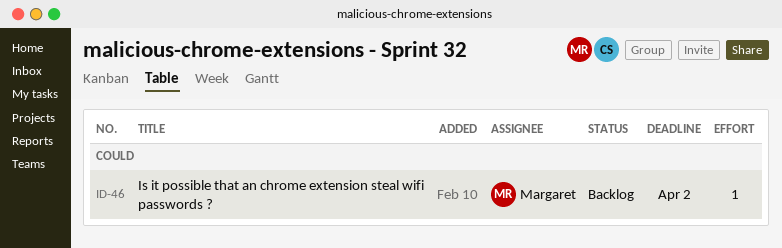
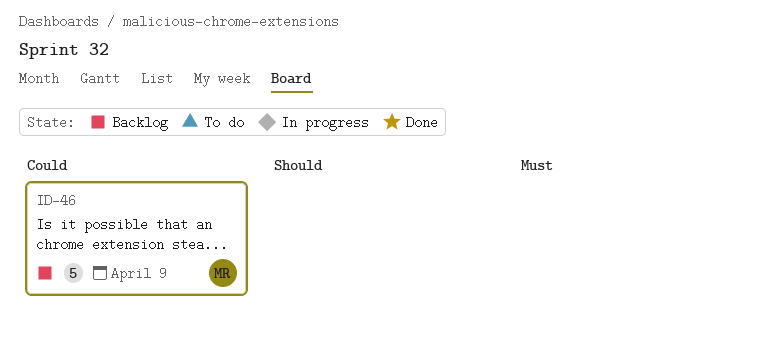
ID-46, estimate: 1 -> 5
ID-46, due: Apr 2 -> Apr 9

